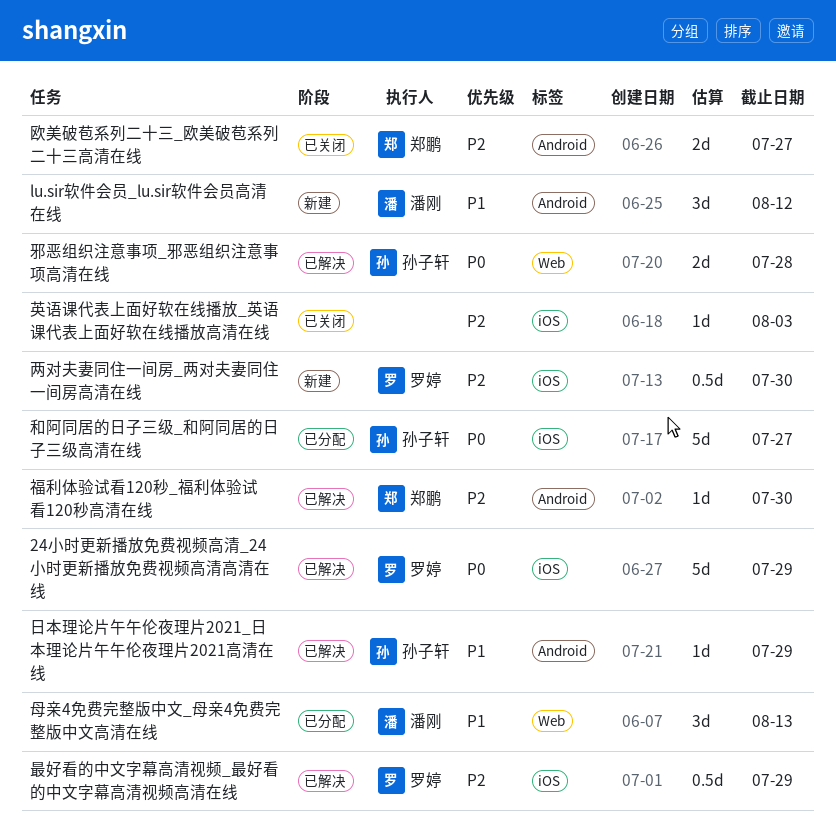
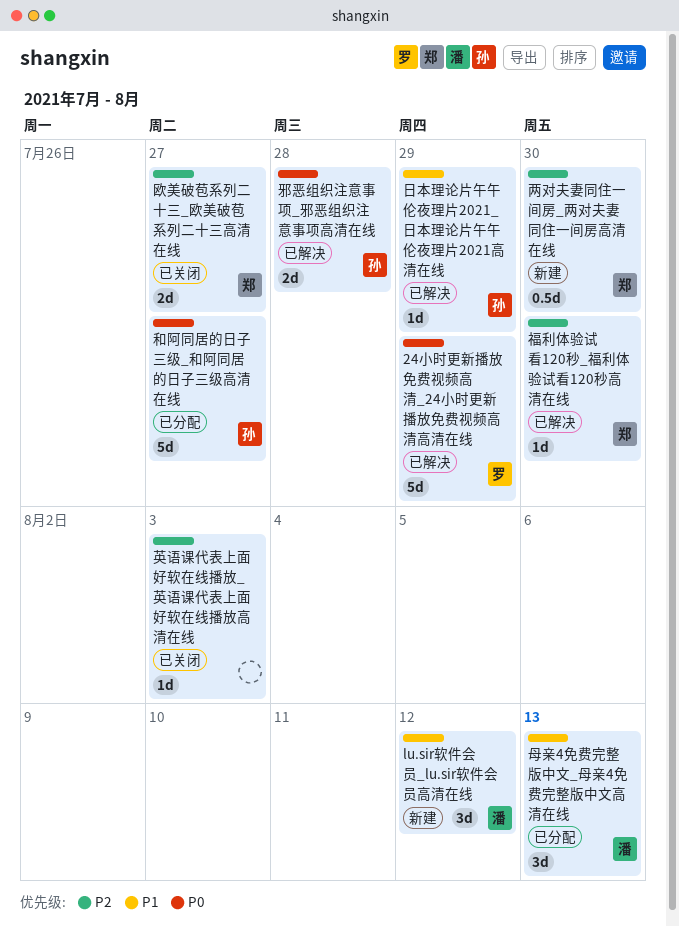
两对夫妻同住一间房_两对夫妻同住一间房高清在线, owner: 罗婷 -> 郑鹏
最好看的中文字幕高清视频_最好看的中文字幕高清视频高清在线: present -> none

